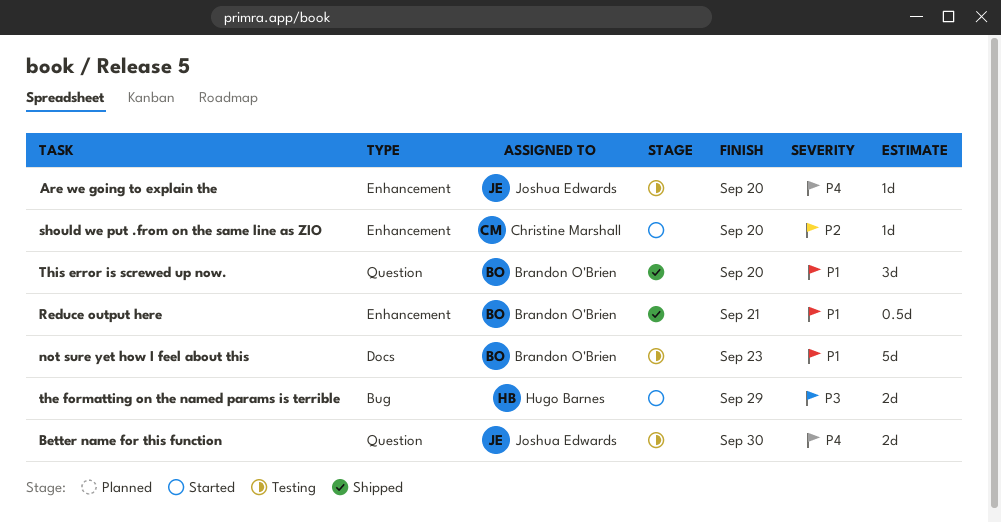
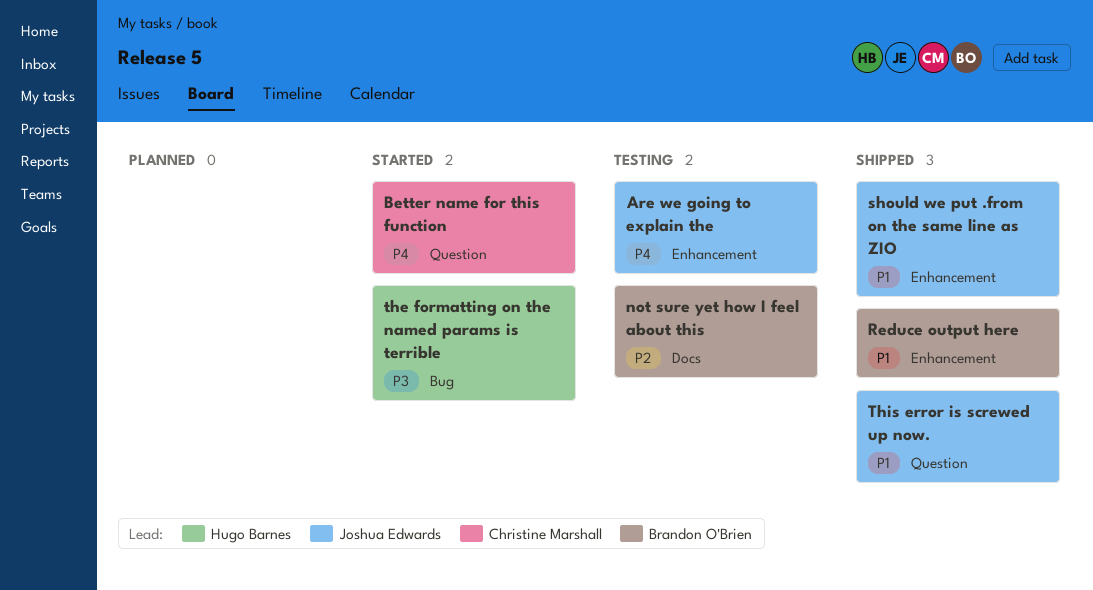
Better name for this function, status: Testing -> Started
Better name for this function, owner: Joshua Edwards -> Christine Marshall
not sure yet how I feel about this, priority: P1 -> P2
should we put .from on the same line as ZIO, status: Started -> Shipped
should we put .from on the same line as ZIO, owner: Christine Marshall -> Joshua Edwards
should we put .from on the same line as ZIO, priority: P2 -> P1
This error is screwed up now., owner: Brandon O'Brien -> Joshua Edwards

